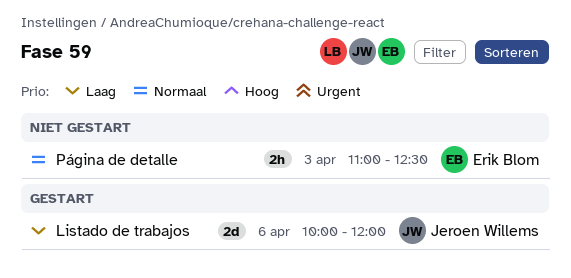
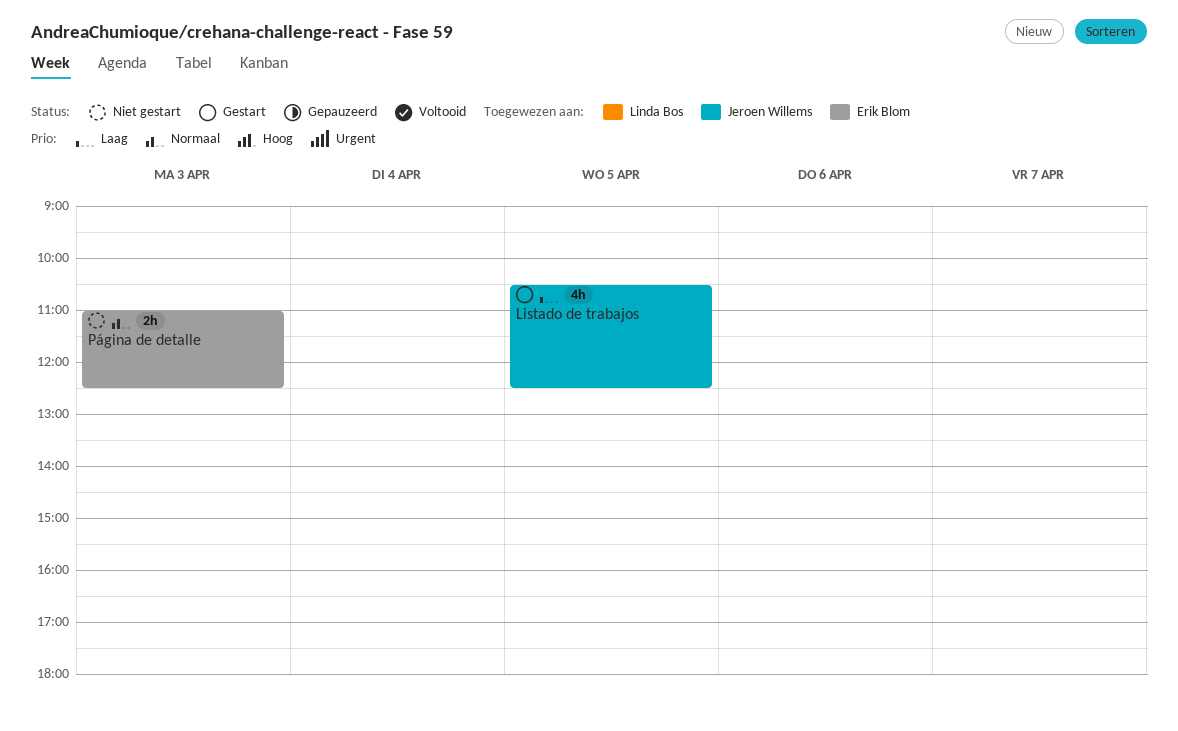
Listado de trabajos, estimate: 2d -> 4h
Listado de trabajos, day: Apr 6 -> Apr 5
Listado de trabajos, begins: 10:00 -> 10:30
Listado de trabajos, ends: 12:00 -> 12:30

